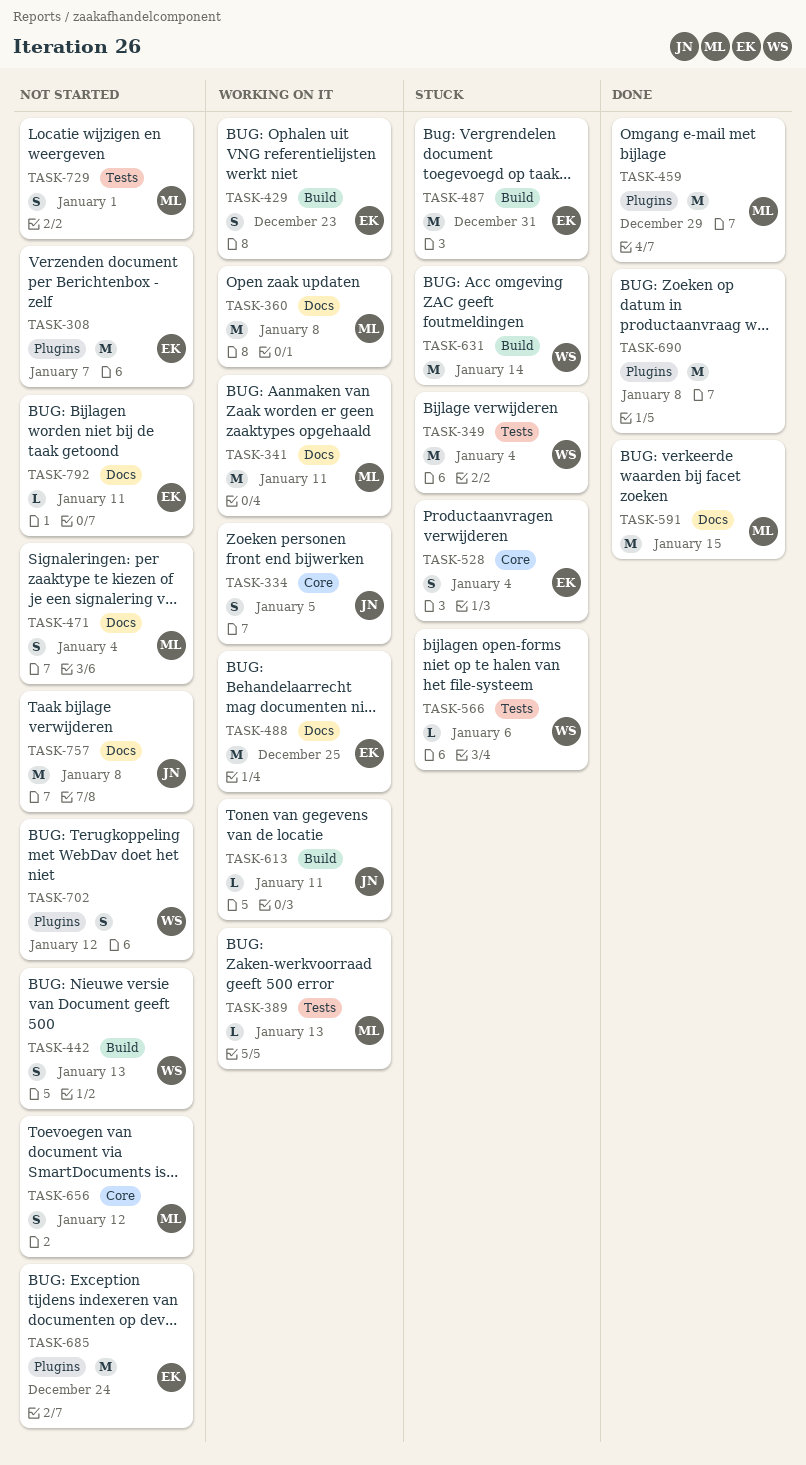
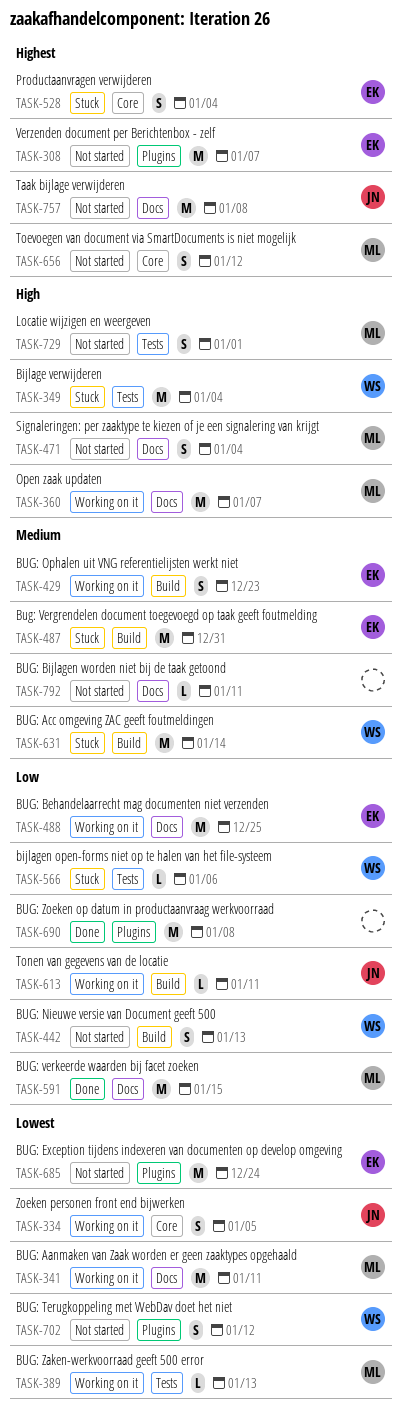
TASK-360, due: Jan 8 -> Jan 7
TASK-459: present -> none
TASK-792, owner: EK -> none

